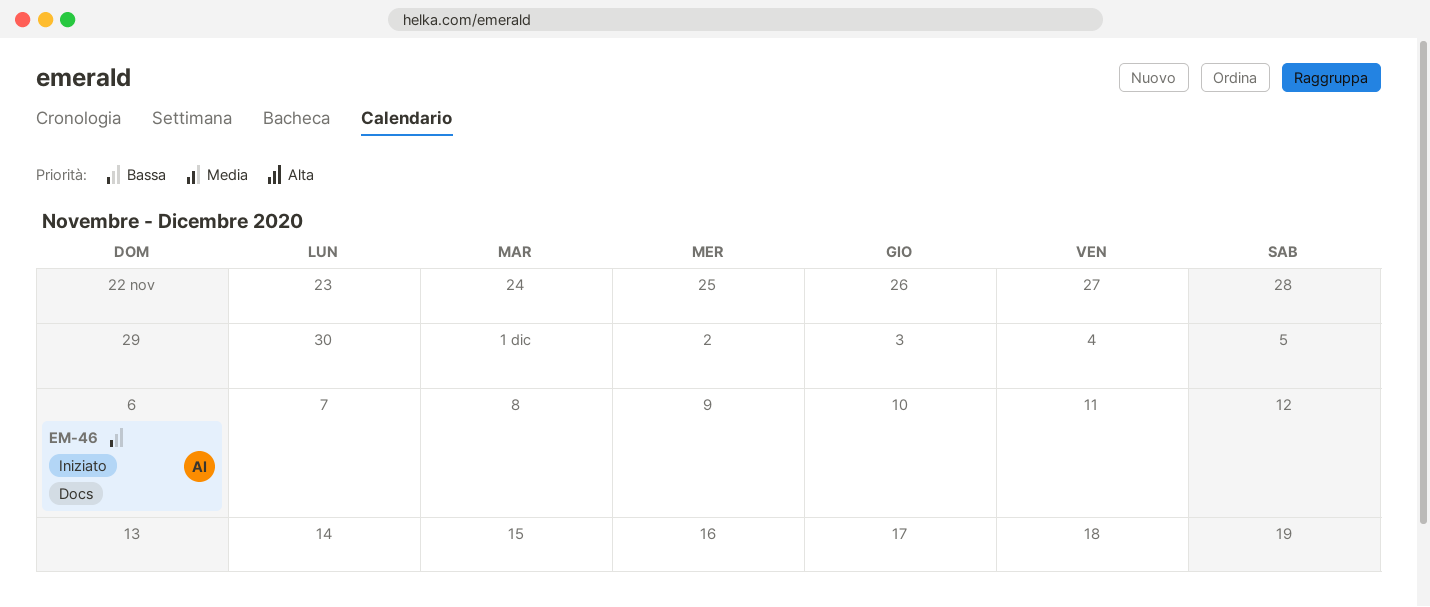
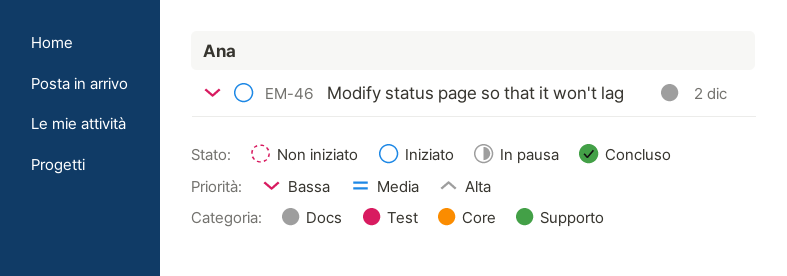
EM-46, due: Dec 6 -> Dec 2

